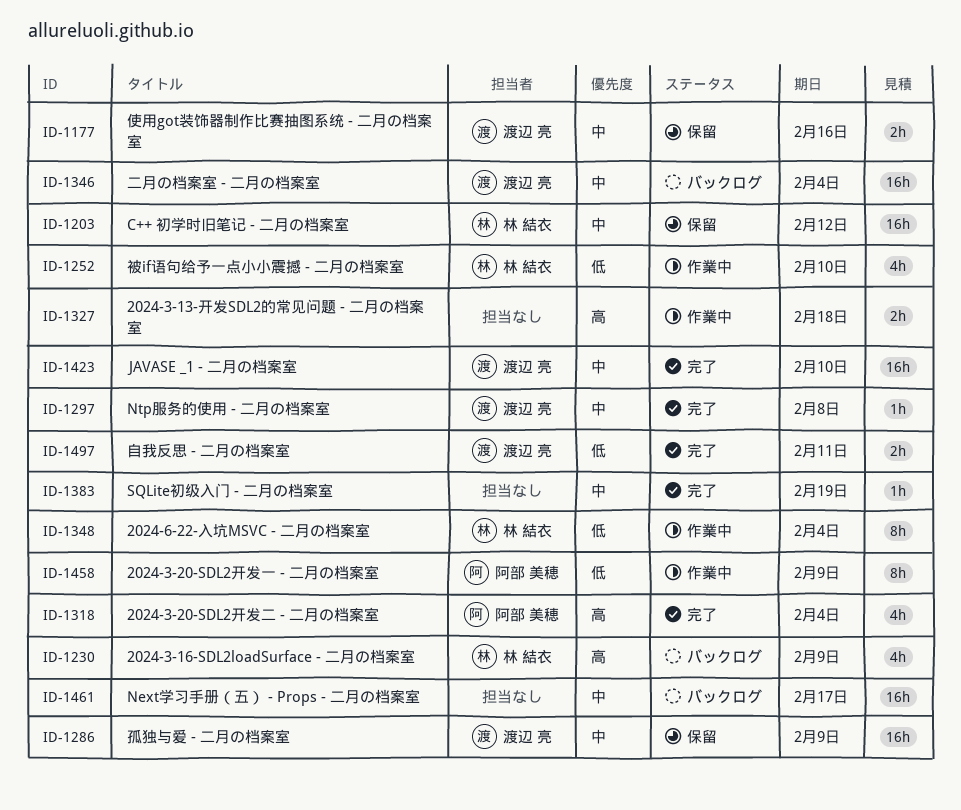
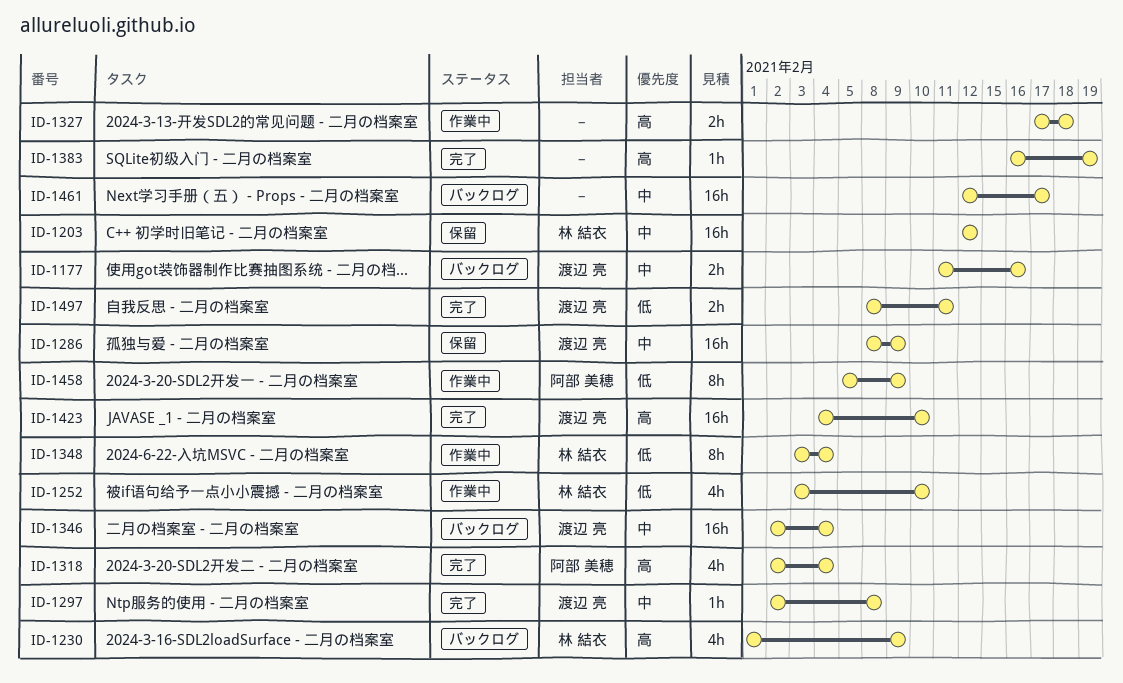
ID-1177, status: 保留 -> バックログ
ID-1383, priority: 中 -> 高
ID-1423, priority: 中 -> 高

